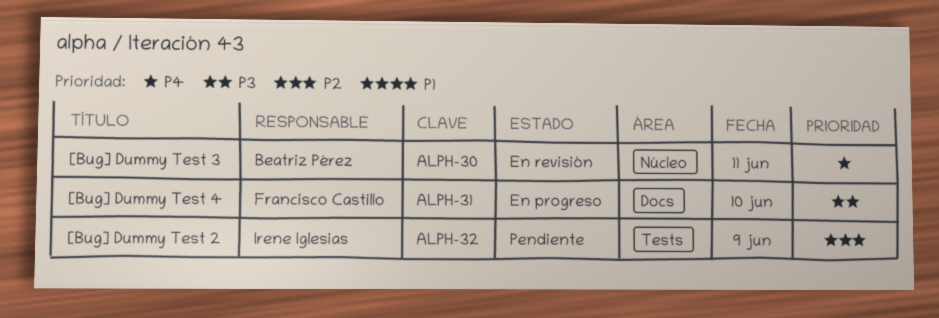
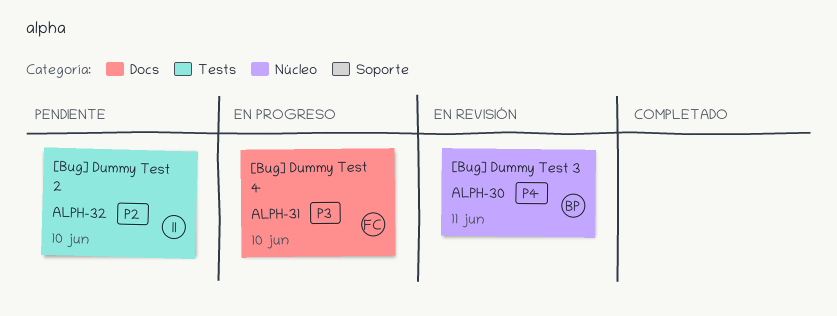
ALPH-32, day: Jun 9 -> Jun 10

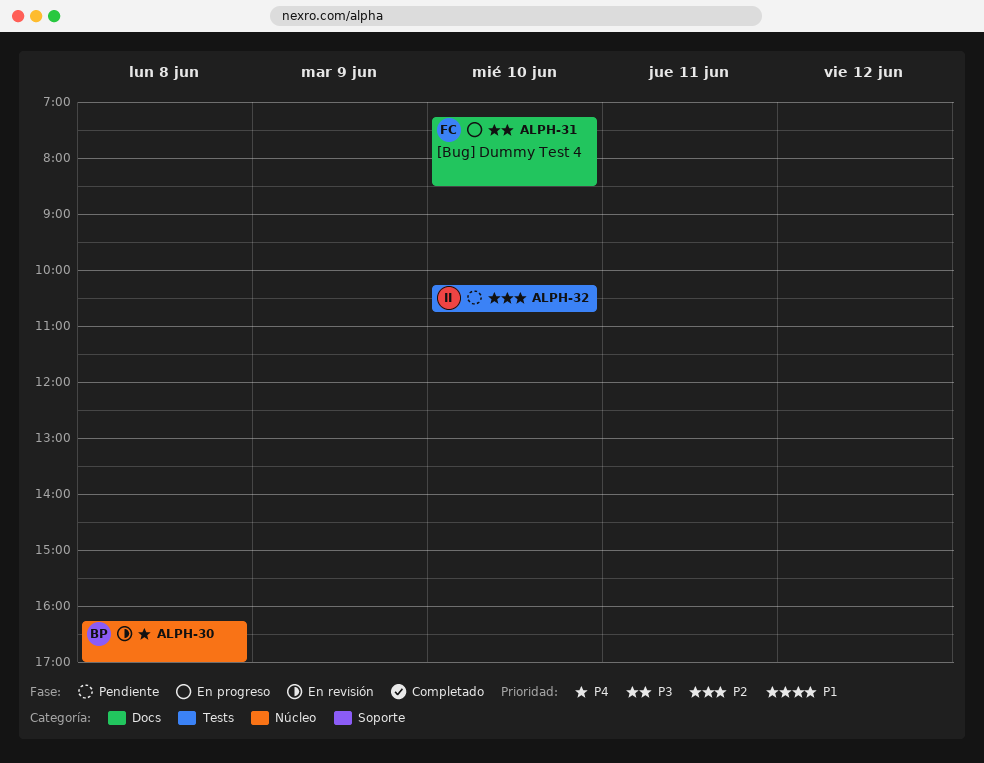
ALPH-30, day: Jun 11 -> Jun 8

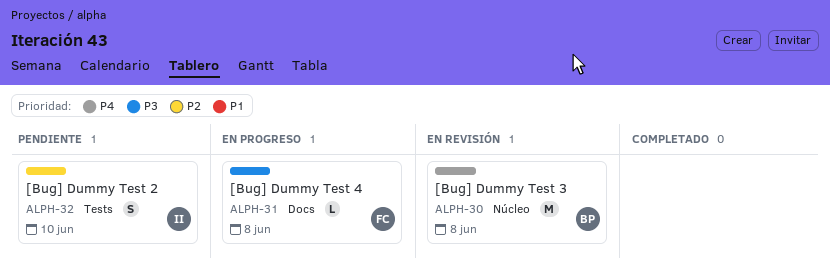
ALPH-31, day: Jun 10 -> Jun 8

